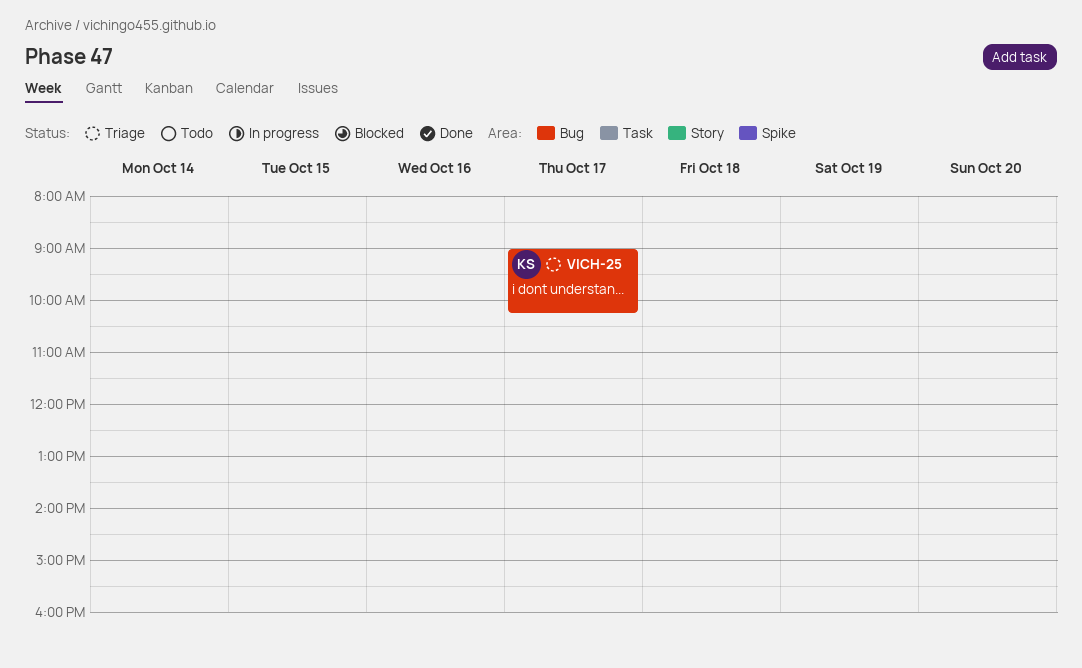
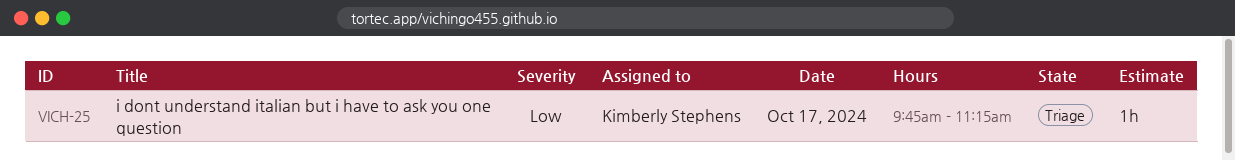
VICH-25, begins: 09:00 -> 09:45
VICH-25, ends: 10:15 -> 11:15

